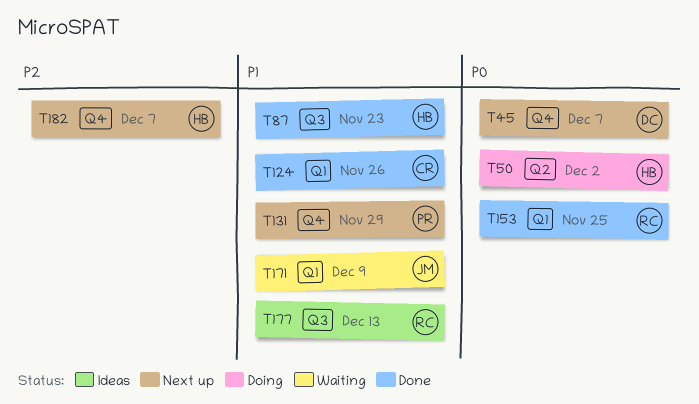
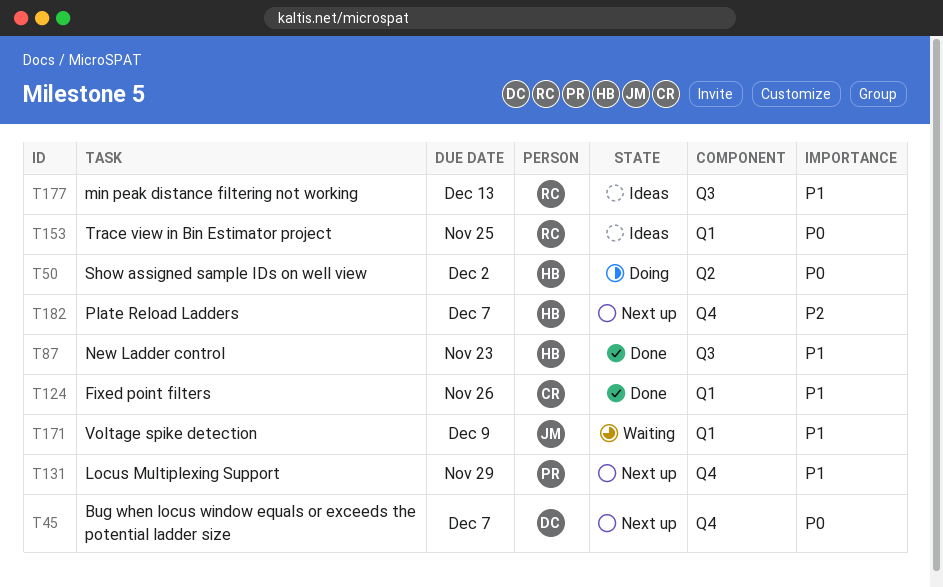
T153, status: Done -> Ideas

